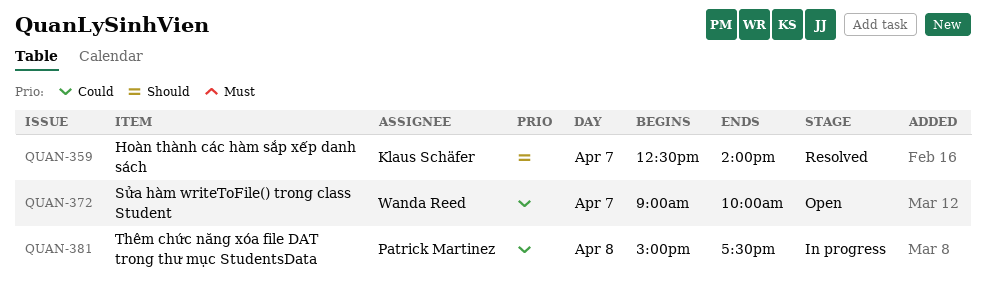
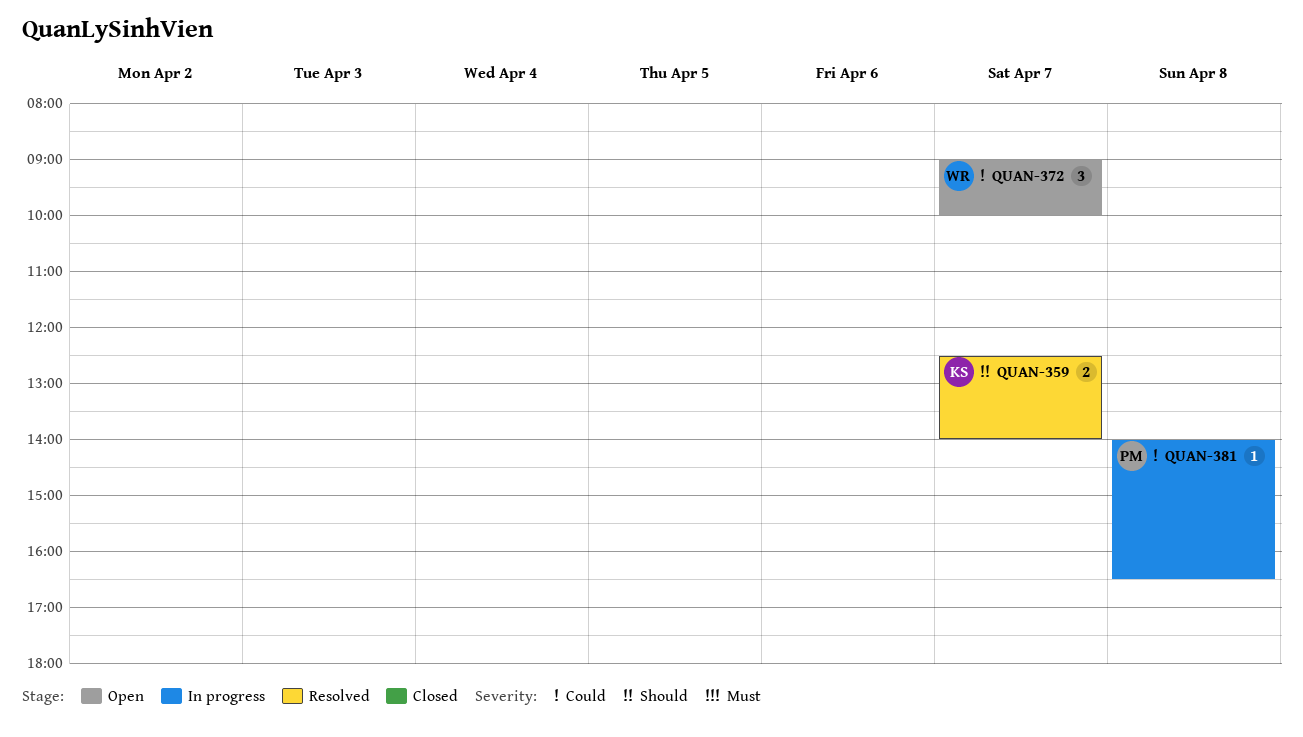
QUAN-381, begins: 15:00 -> 14:00
QUAN-381, ends: 17:30 -> 16:30

